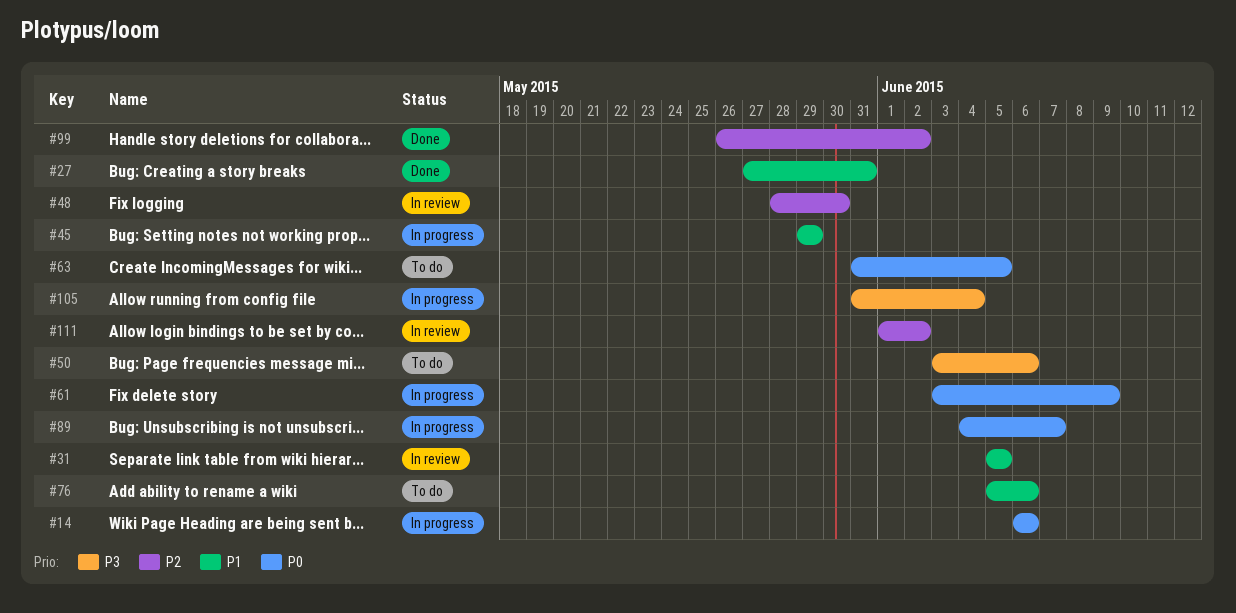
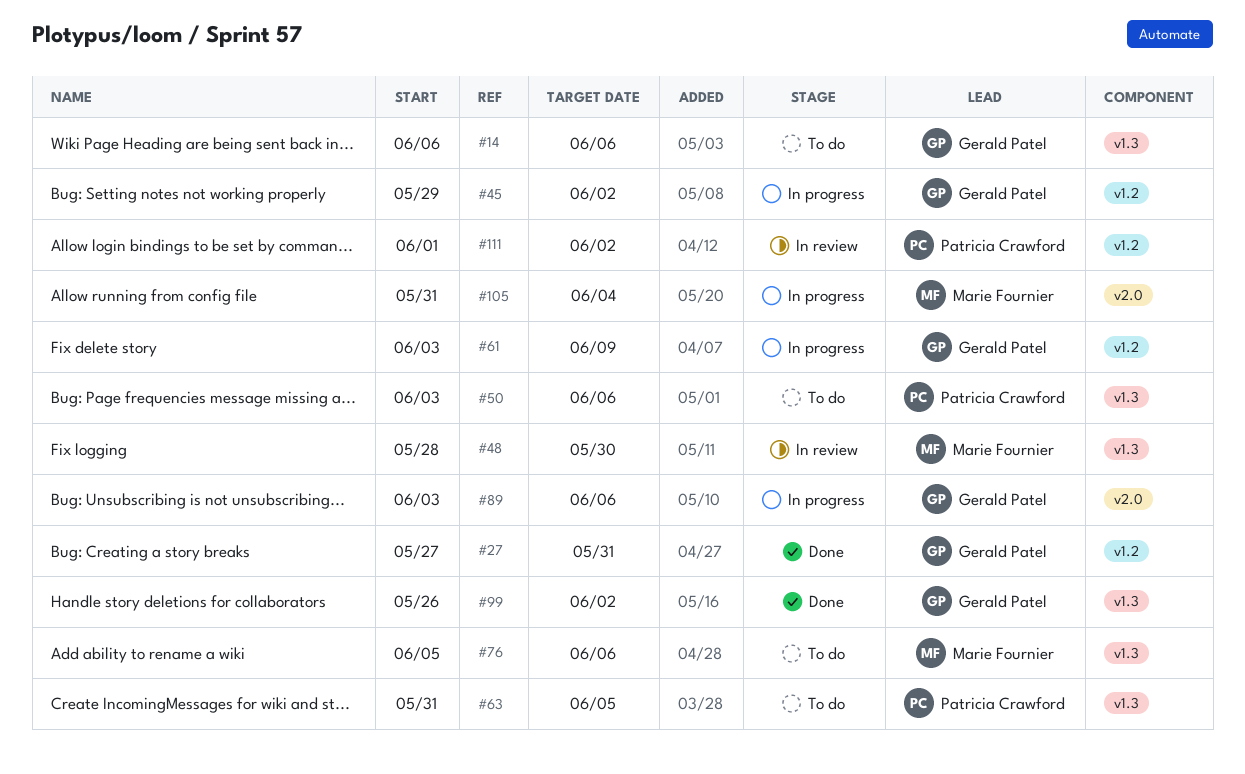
#14, status: In progress -> To do
#31: present -> none
#45, due: May 29 -> Jun 2
#89, start: Jun 4 -> Jun 3
#89, due: Jun 7 -> Jun 6

